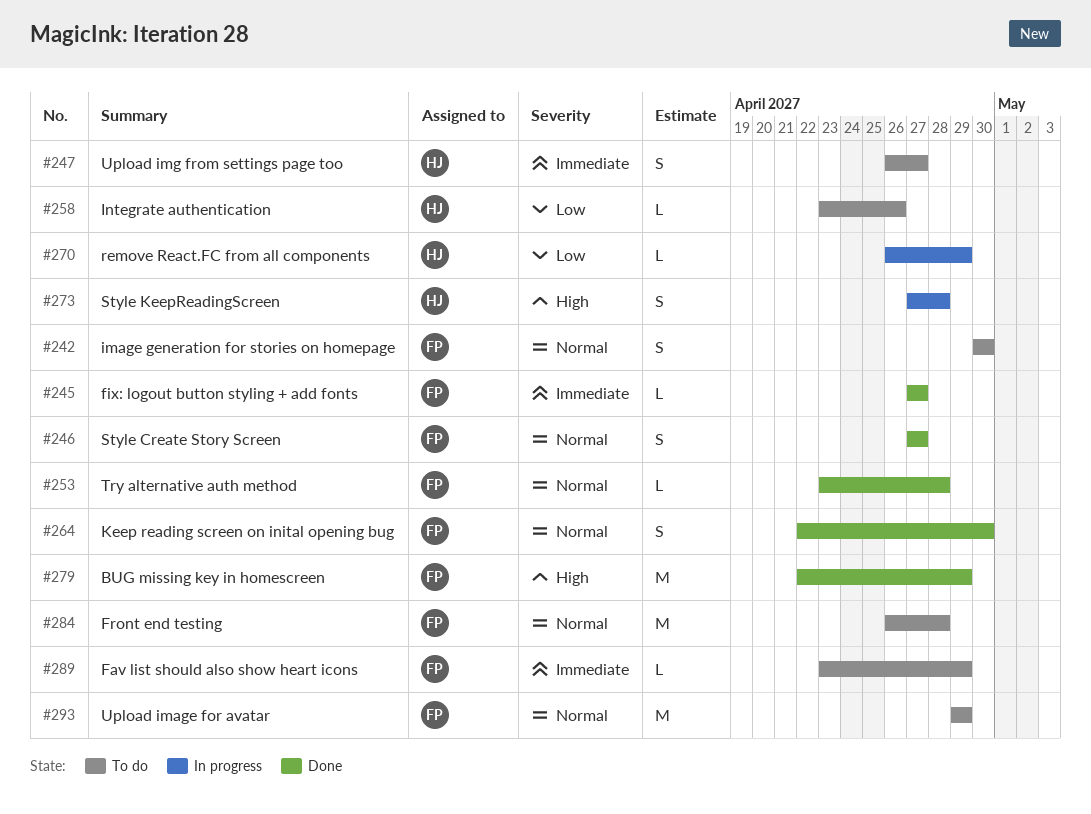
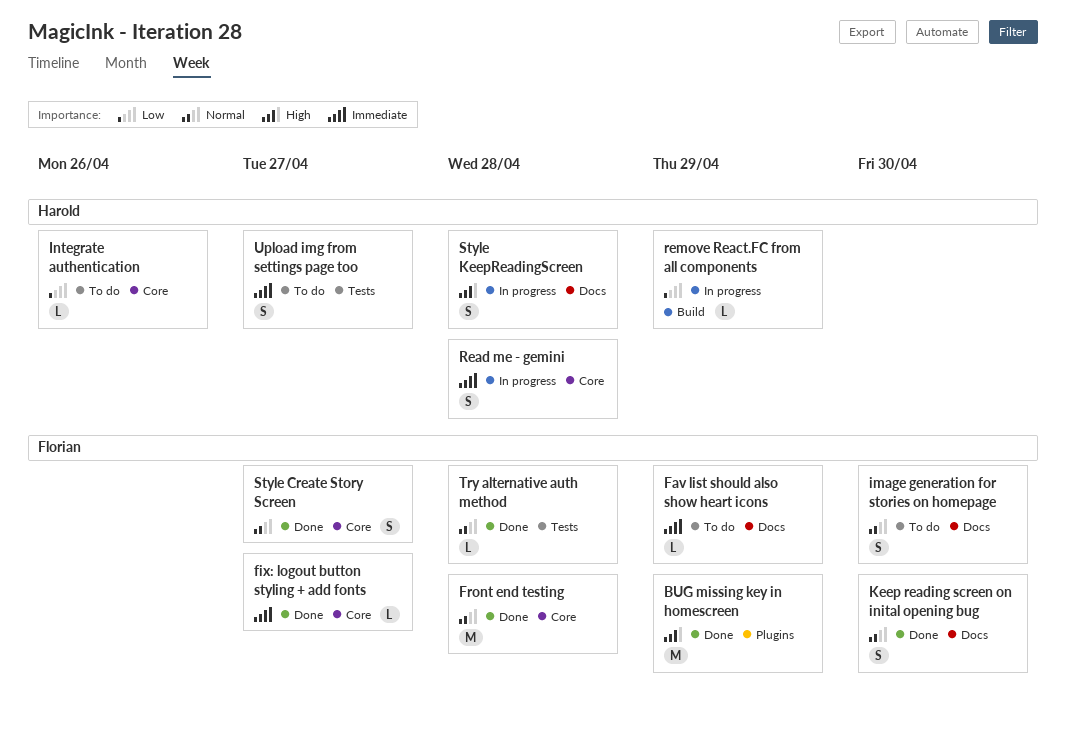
Front end testing, status: To do -> Done
Read me - gemini: none -> present
Upload image for avatar: present -> none

